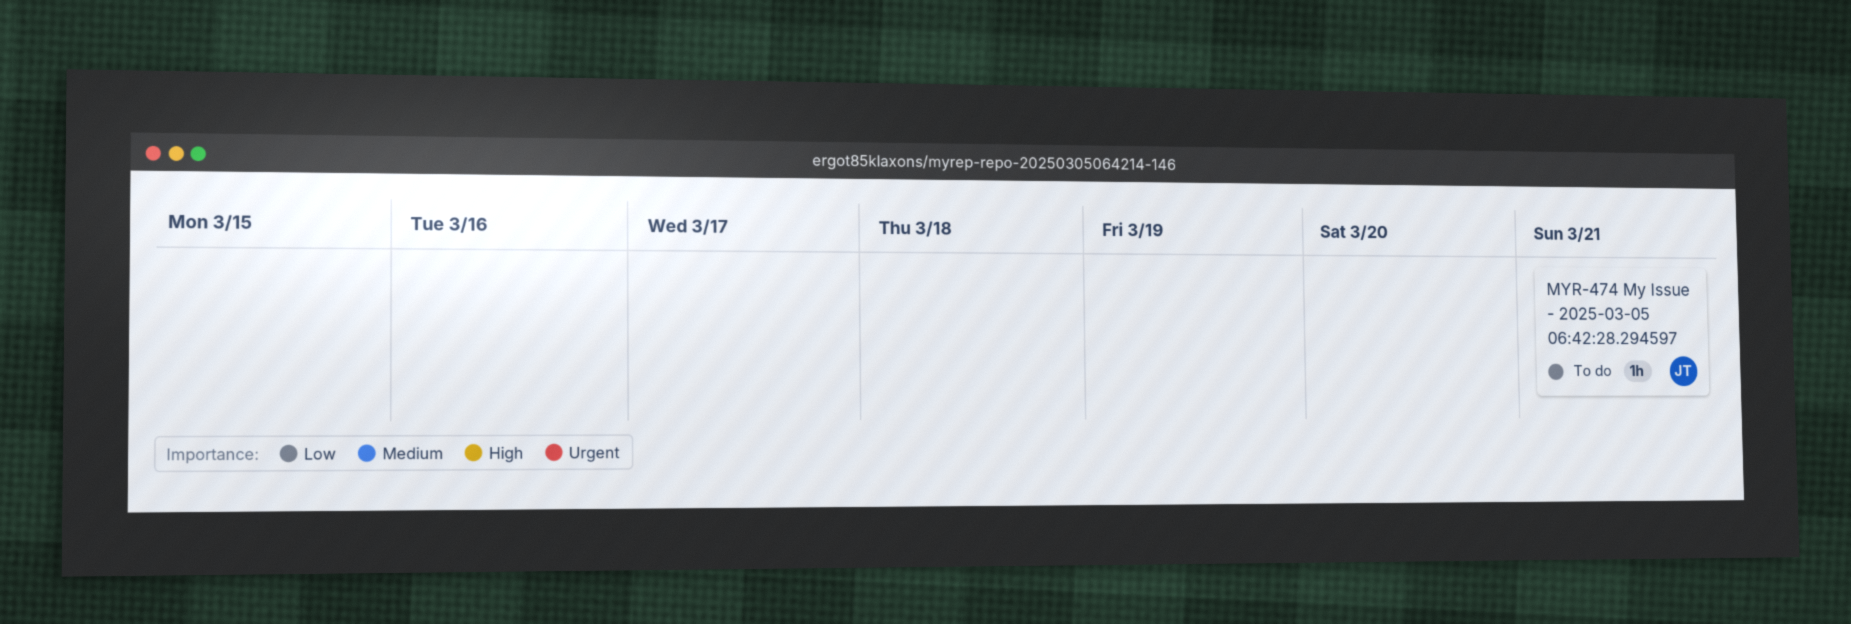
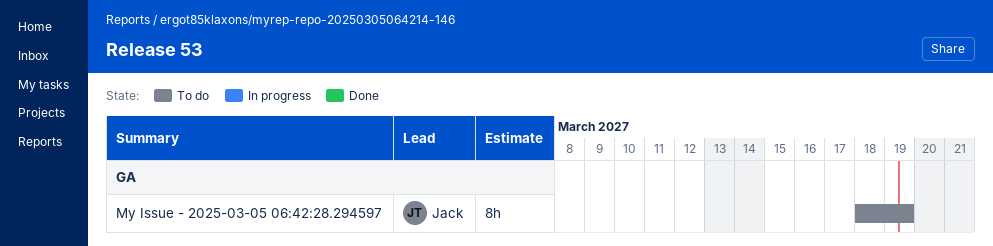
My Issue - 2025-03-05 06:42:28.294597, estimate: 1h -> 8h
My Issue - 2025-03-05 06:42:28.294597, due: Mar 21 -> Mar 19

